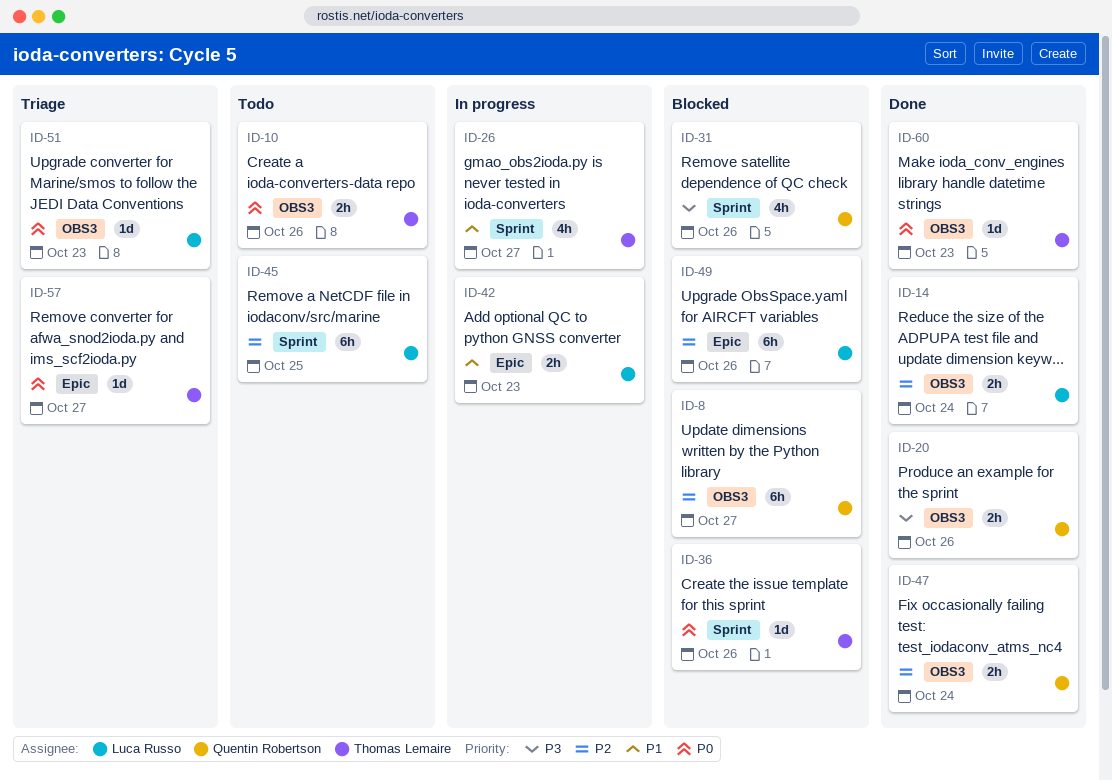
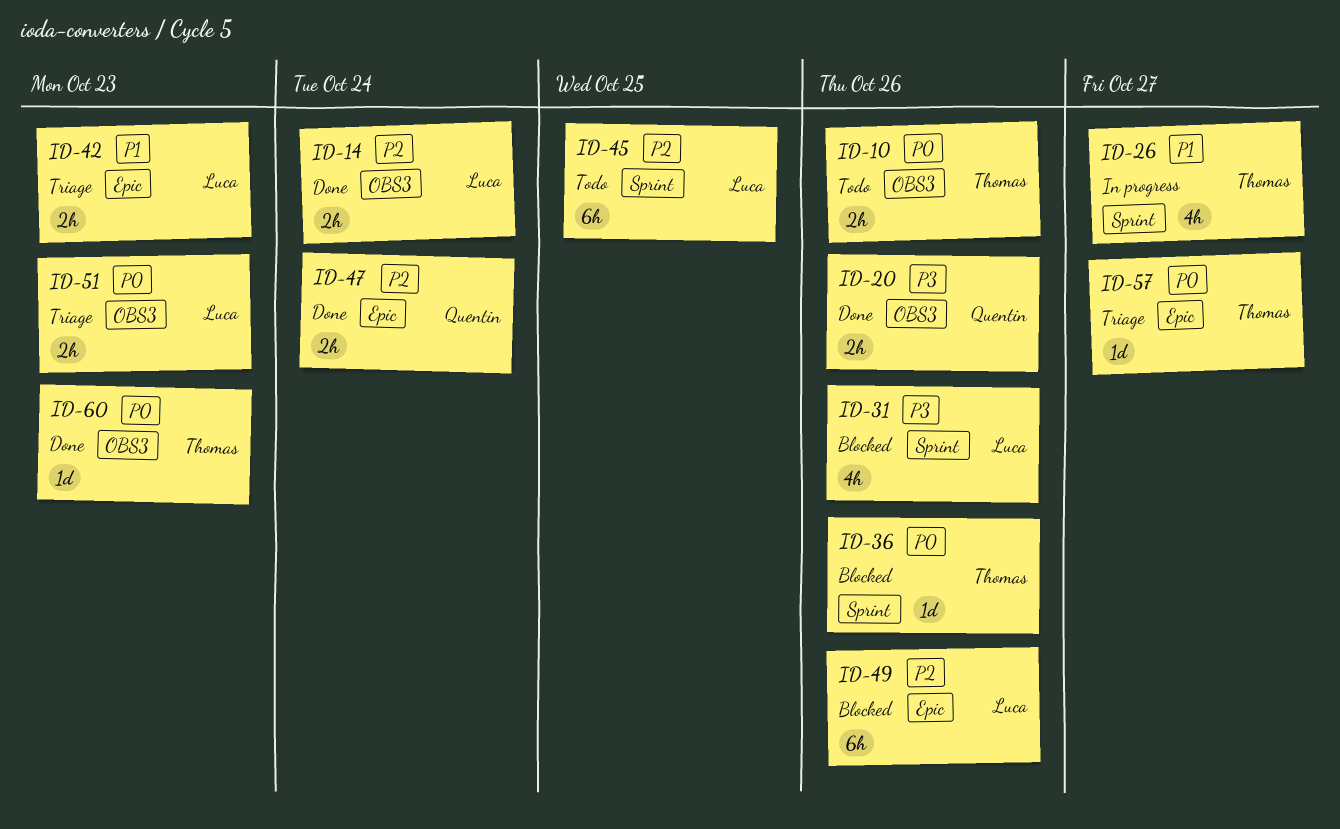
ID-8: present -> none
ID-31, owner: Quentin Robertson -> Luca Russo
ID-42, status: In progress -> Triage
ID-47, label: OBS3 -> Epic
ID-51, estimate: 1d -> 2h

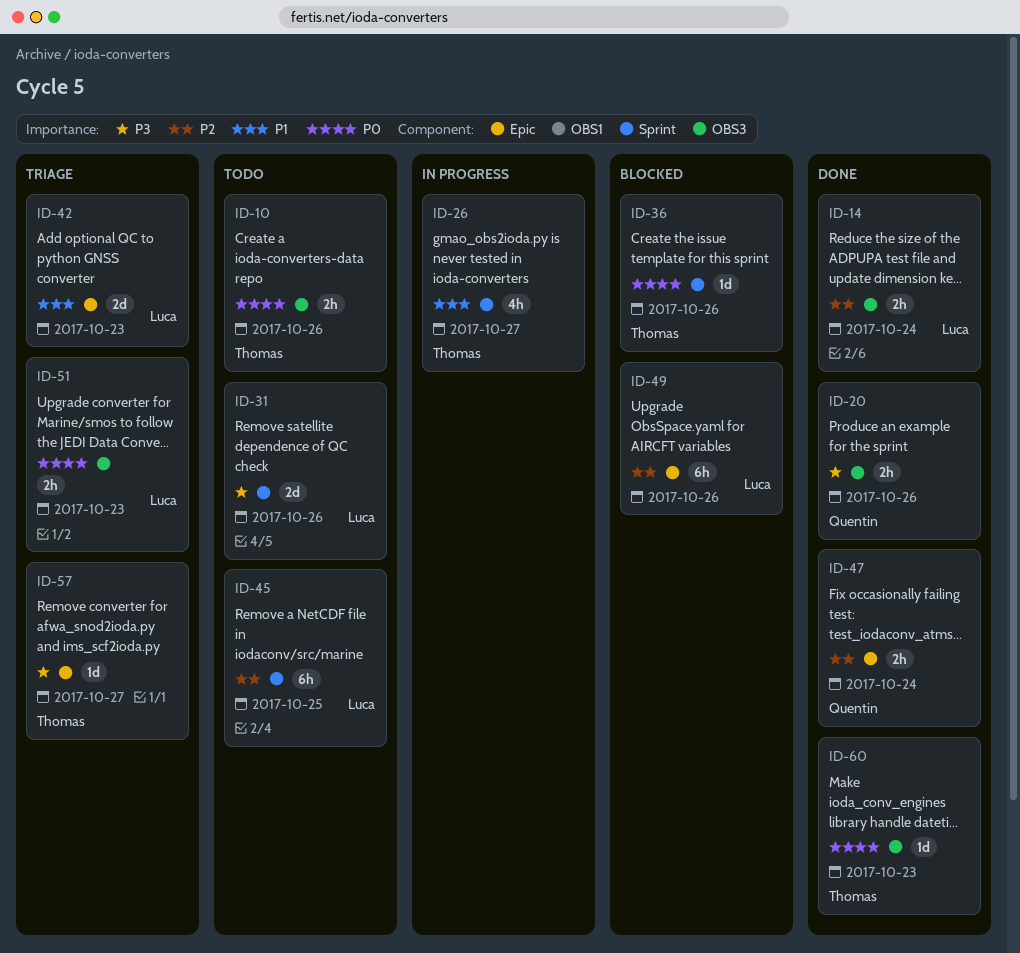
ID-31, status: Blocked -> Todo
ID-31, estimate: 4h -> 2d
ID-42, estimate: 2h -> 2d
ID-57, priority: P0 -> P3

